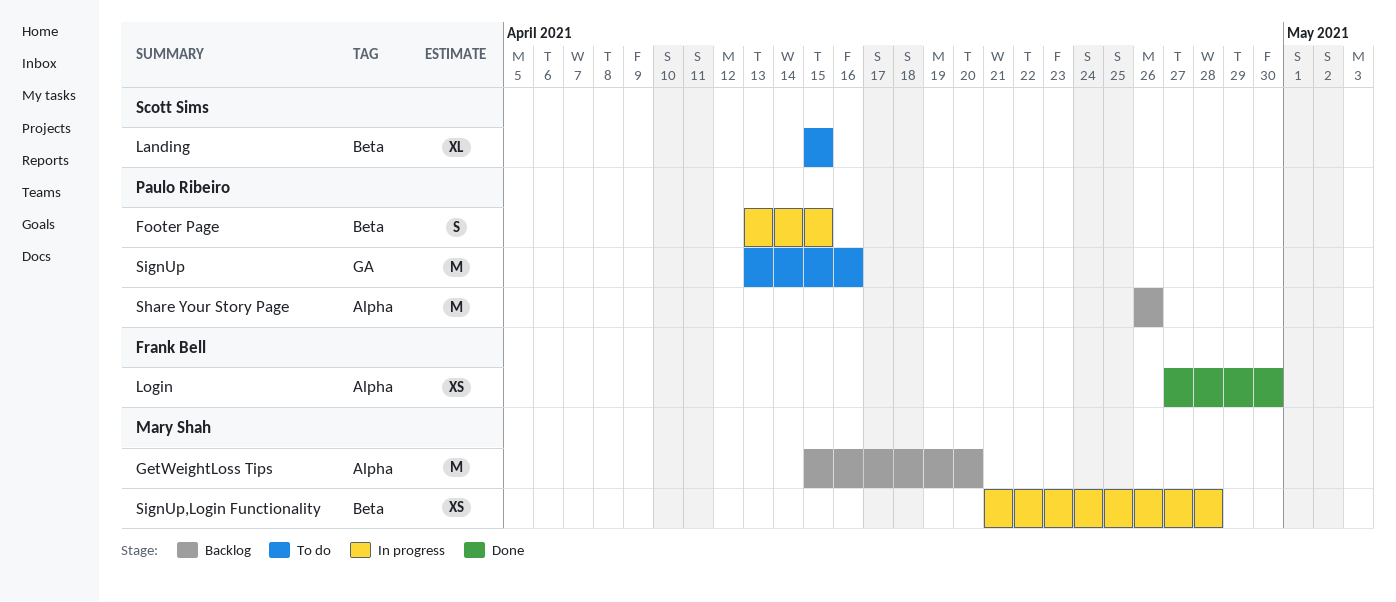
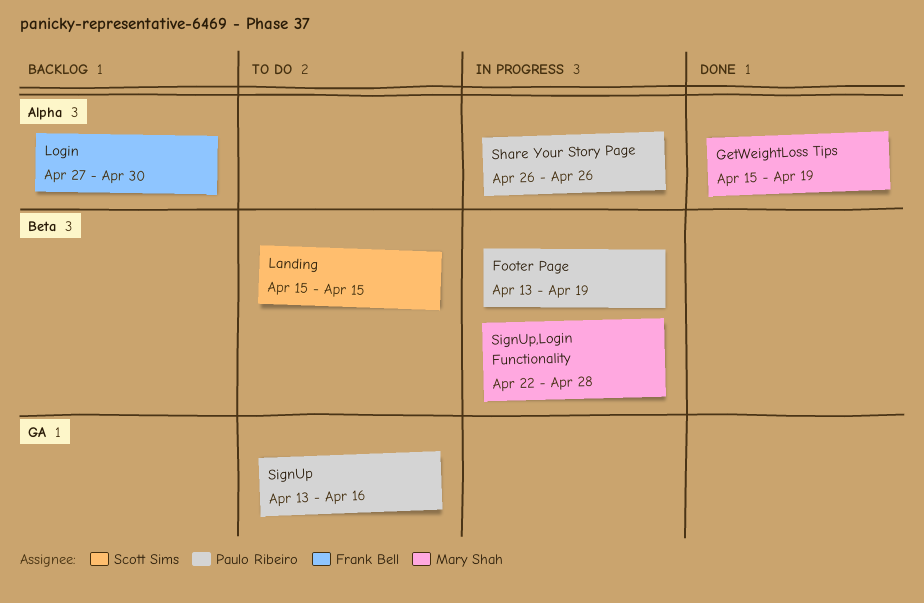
Footer Page, due: Apr 15 -> Apr 19
GetWeightLoss Tips, status: Backlog -> Done
GetWeightLoss Tips, due: Apr 20 -> Apr 19
Login, status: Done -> Backlog
Share Your Story Page, status: Backlog -> In progress
SignUp,Login Functionality, start: Apr 21 -> Apr 22

